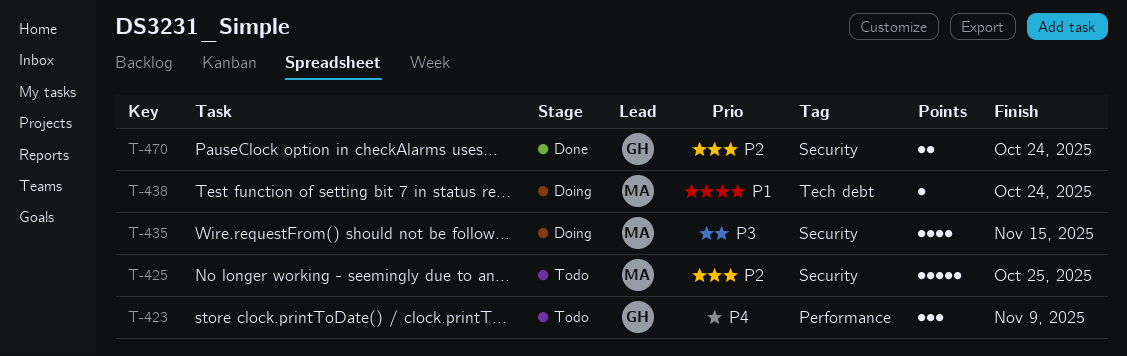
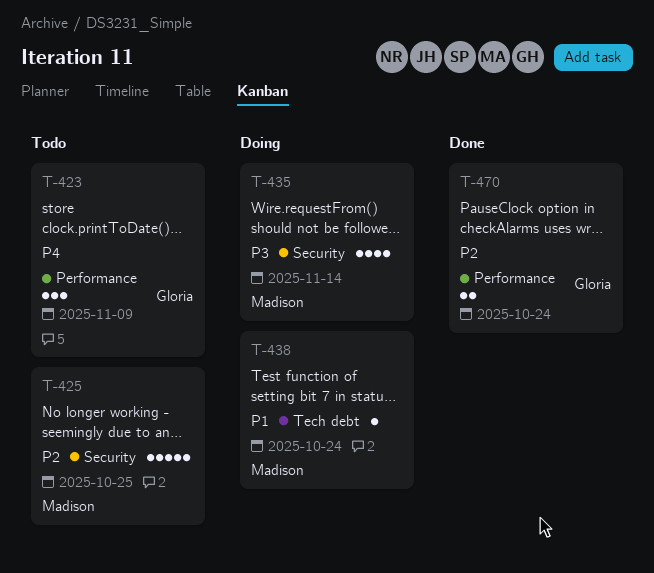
T-435, due: Nov 15 -> Nov 14
T-470, label: Security -> Performance

